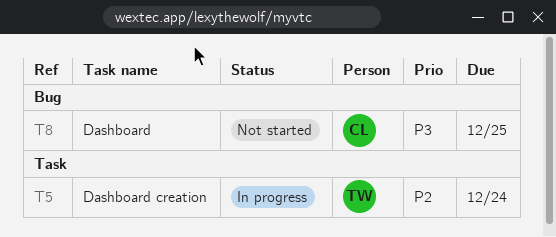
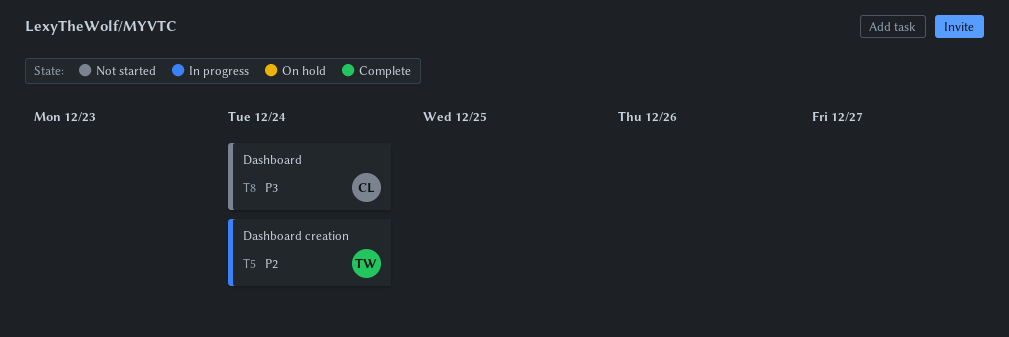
T8, due: Dec 25 -> Dec 24

